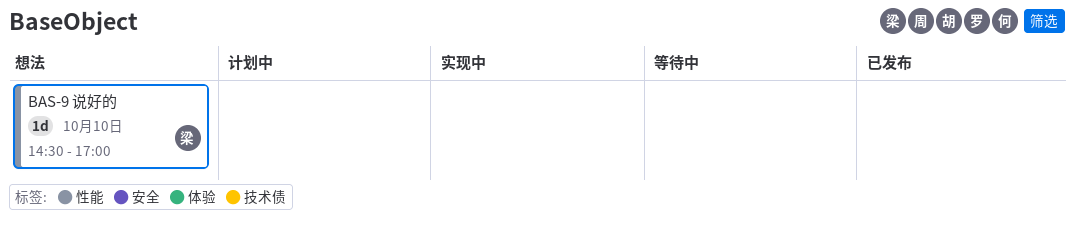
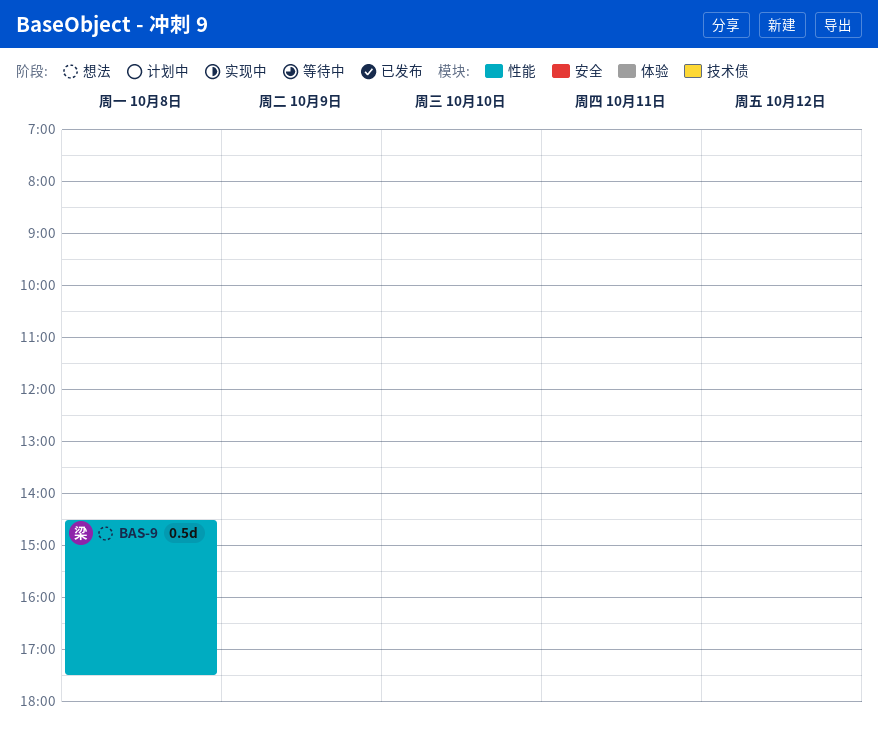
BAS-9, estimate: 1d -> 0.5d
BAS-9, day: Oct 10 -> Oct 8
BAS-9, ends: 17:00 -> 17:30

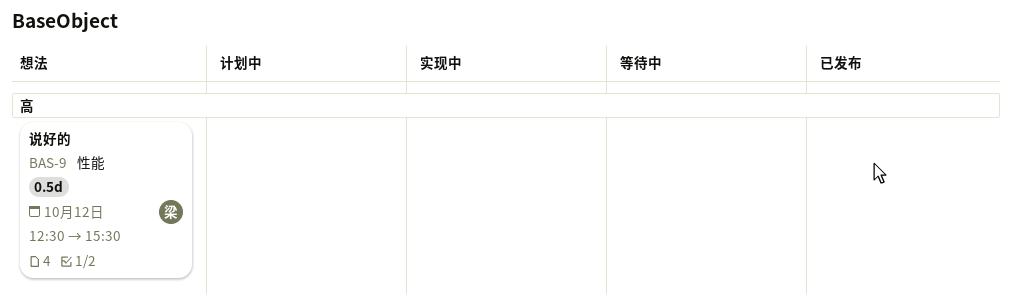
BAS-9, day: Oct 8 -> Oct 12
BAS-9, begins: 14:30 -> 12:30
BAS-9, ends: 17:30 -> 15:30

